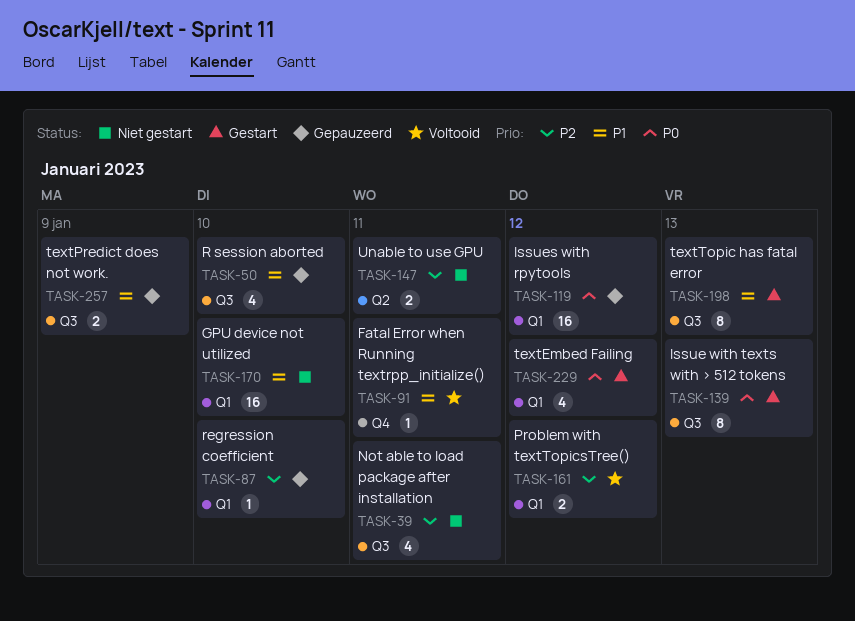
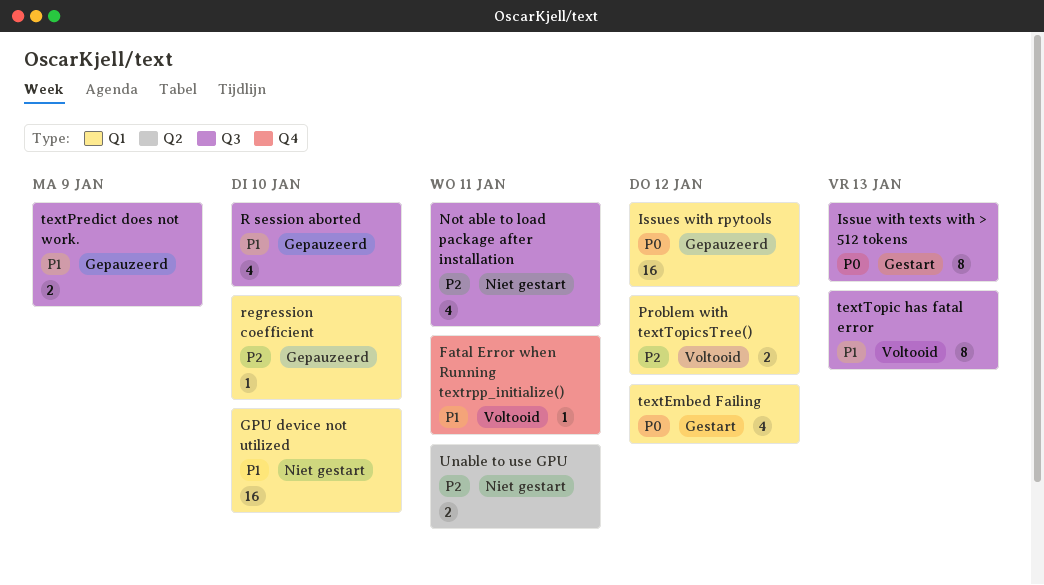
textTopic has fatal error, status: Gestart -> Voltooid

